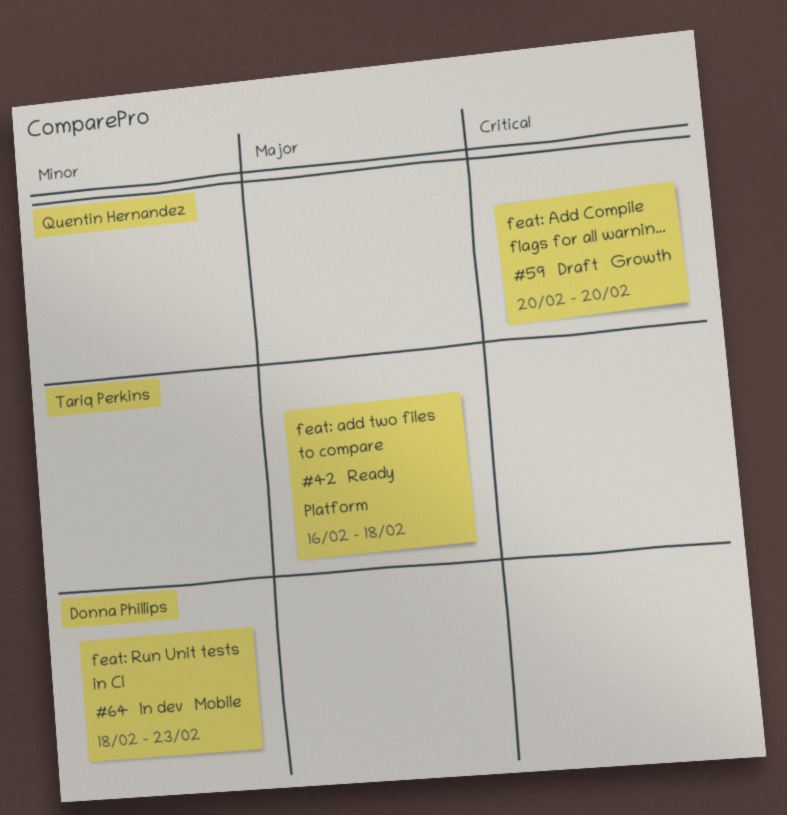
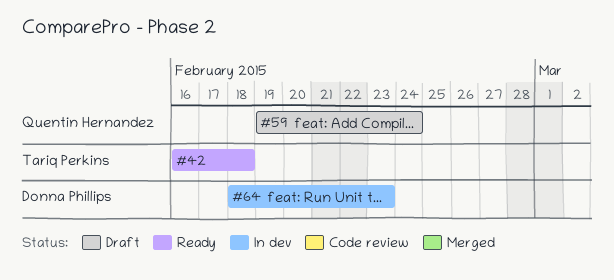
#59, start: Feb 20 -> Feb 19
#59, due: Feb 20 -> Feb 24

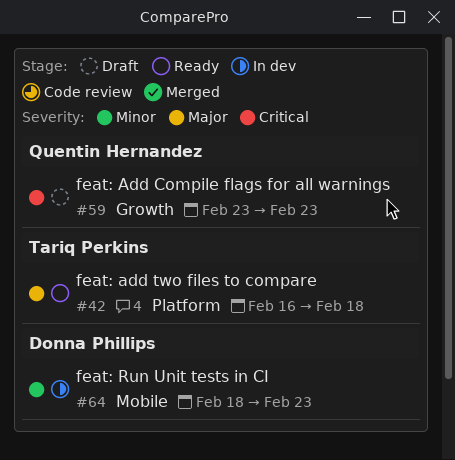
#59, start: Feb 19 -> Feb 23
#59, due: Feb 24 -> Feb 23

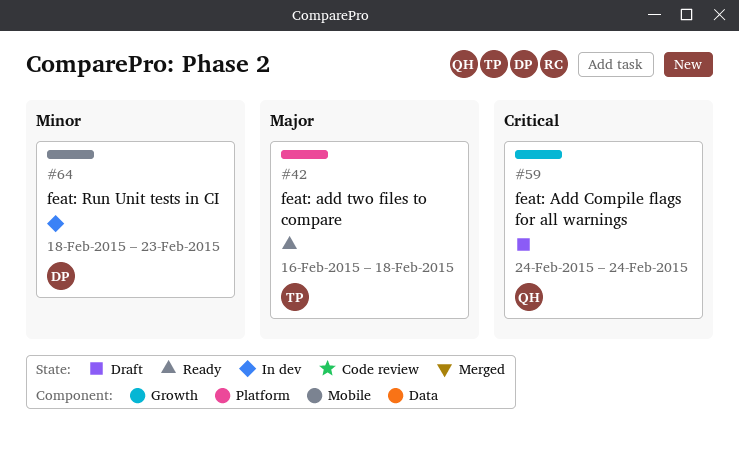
#59, start: Feb 23 -> Feb 24
#59, due: Feb 23 -> Feb 24

